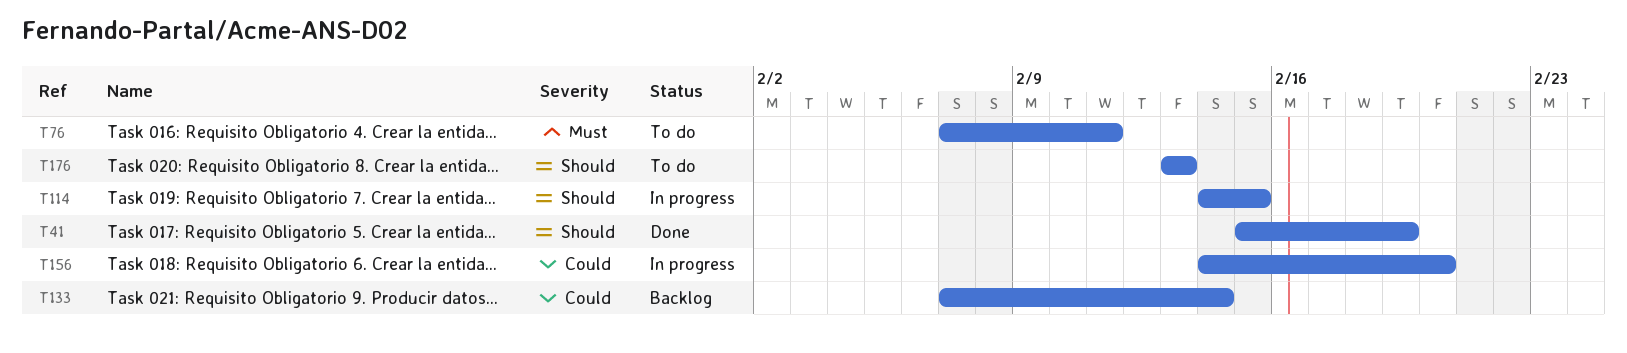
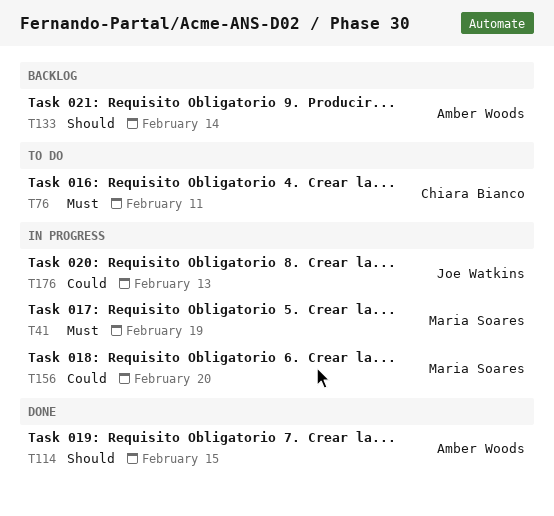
T41, status: Done -> In progress
T41, priority: Should -> Must
T114, status: In progress -> Done
T133, priority: Could -> Should
T176, status: To do -> In progress
T176, priority: Should -> Could

